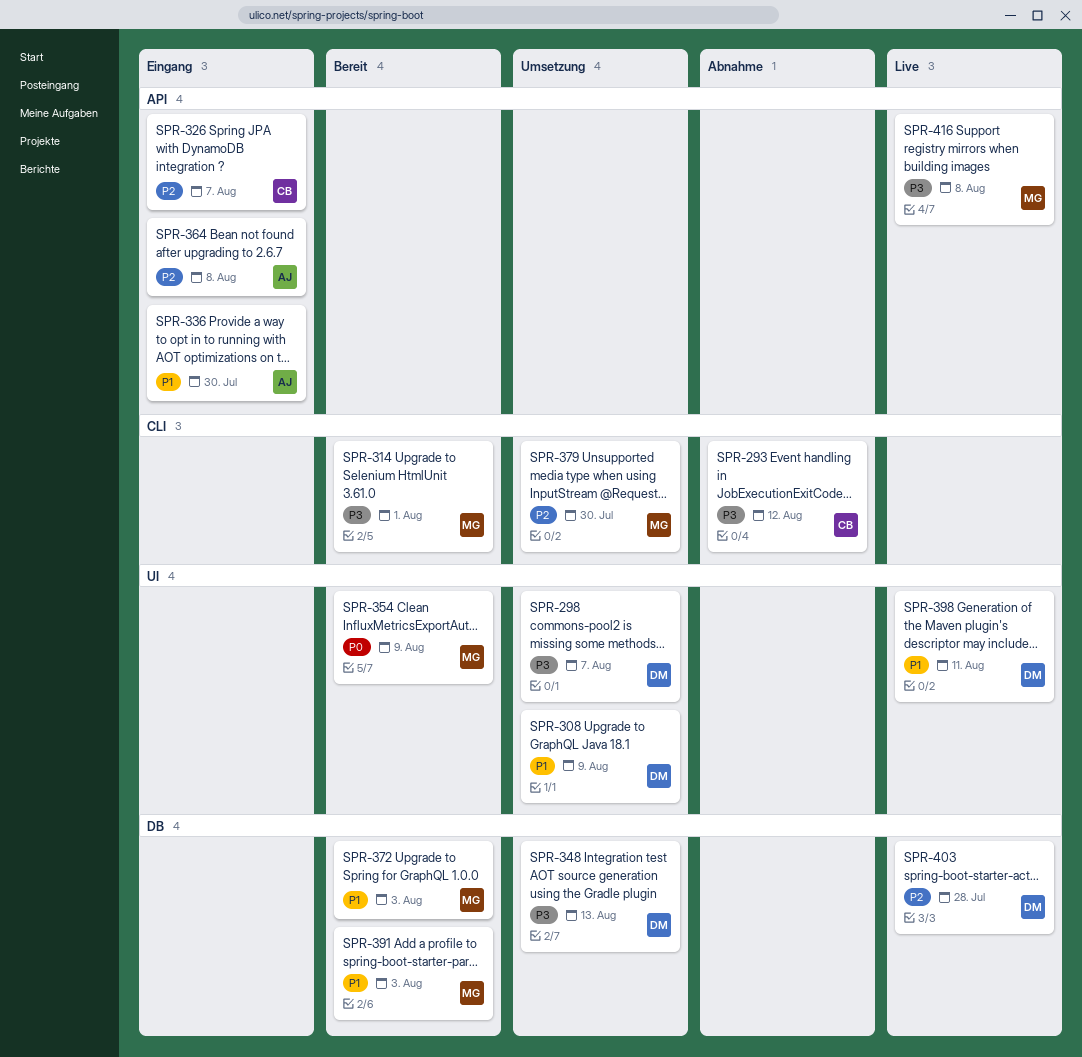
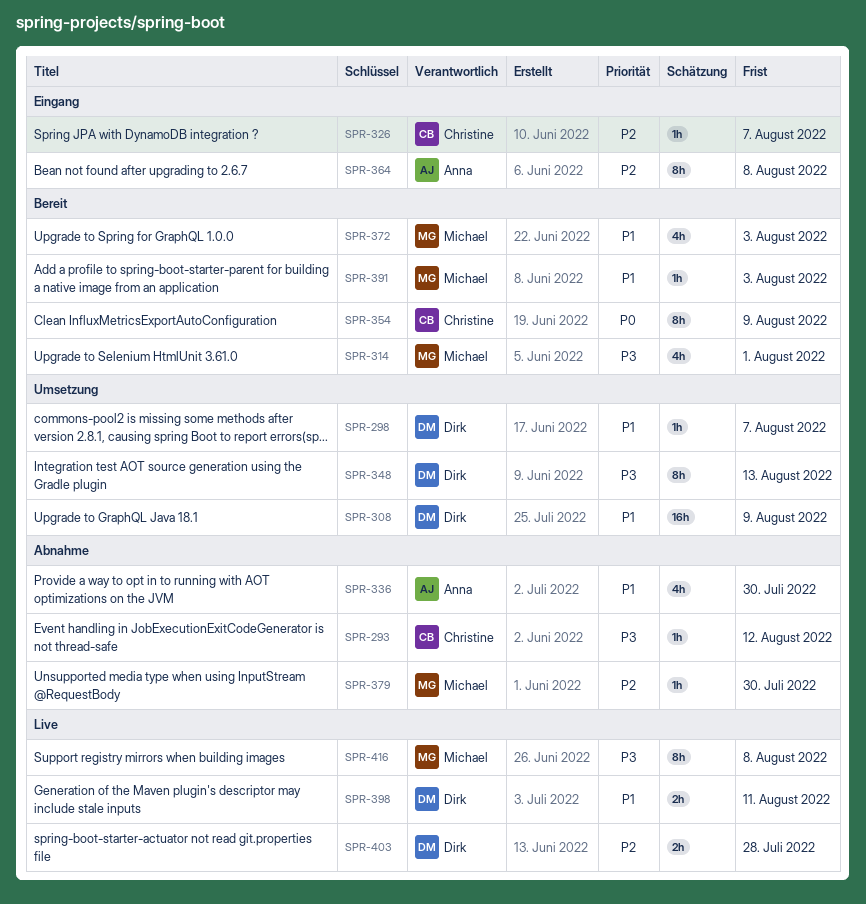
SPR-298, priority: P3 -> P1
SPR-336, status: Eingang -> Abnahme
SPR-354, owner: Michael -> Christine
SPR-379, status: Umsetzung -> Abnahme

